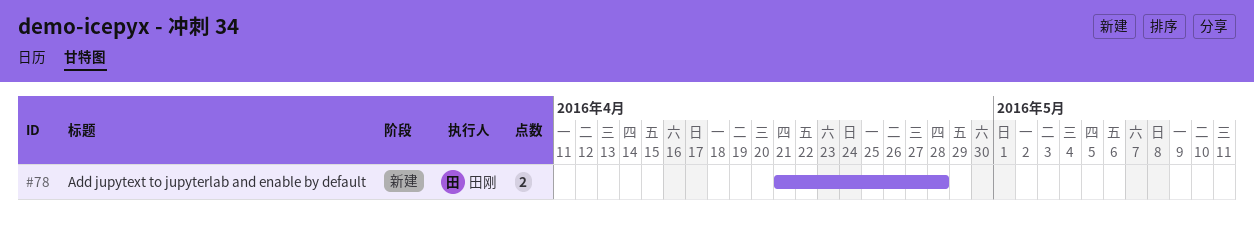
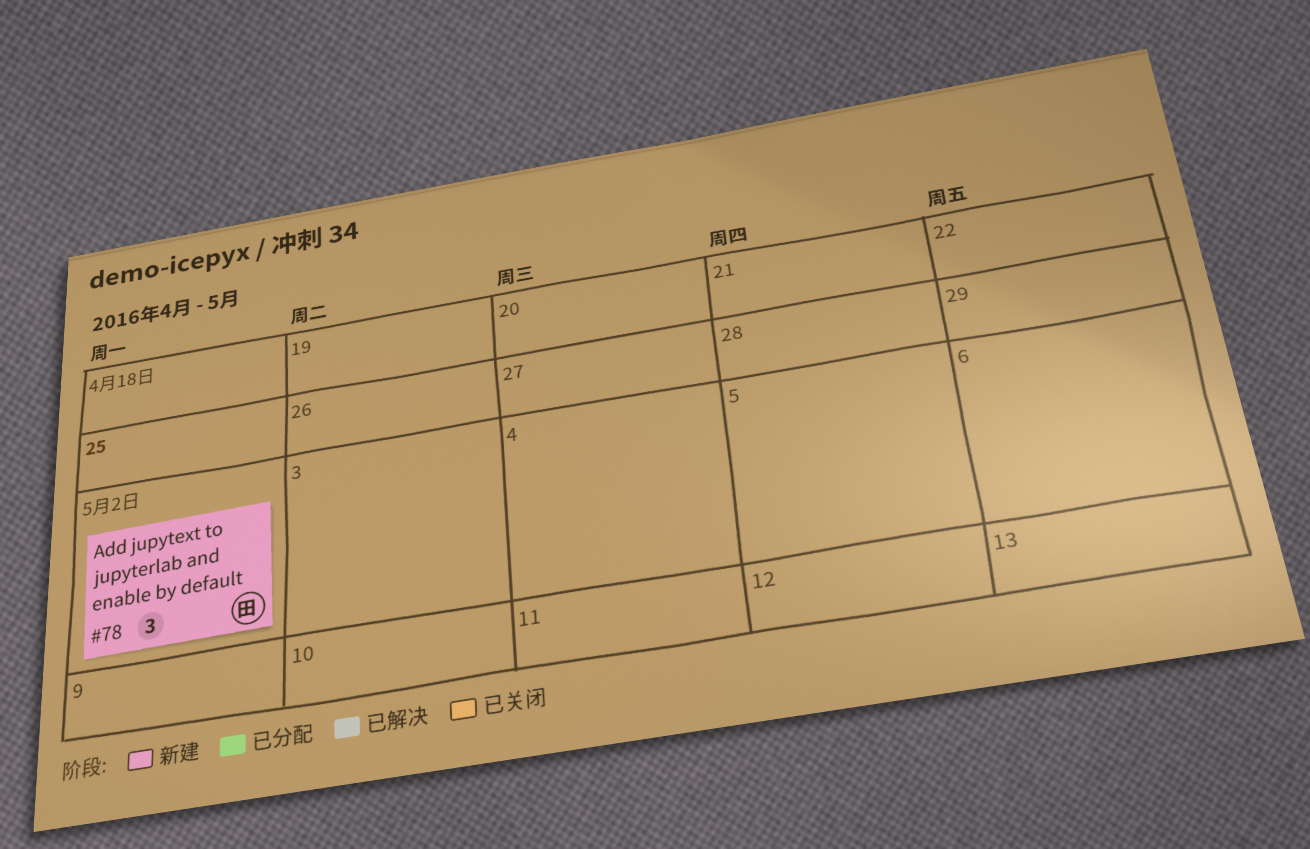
#78, estimate: 2 -> 3
#78, due: Apr 28 -> May 2

